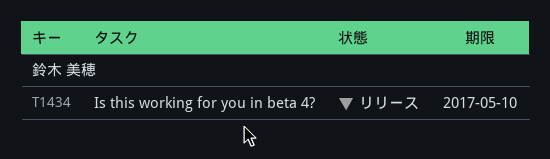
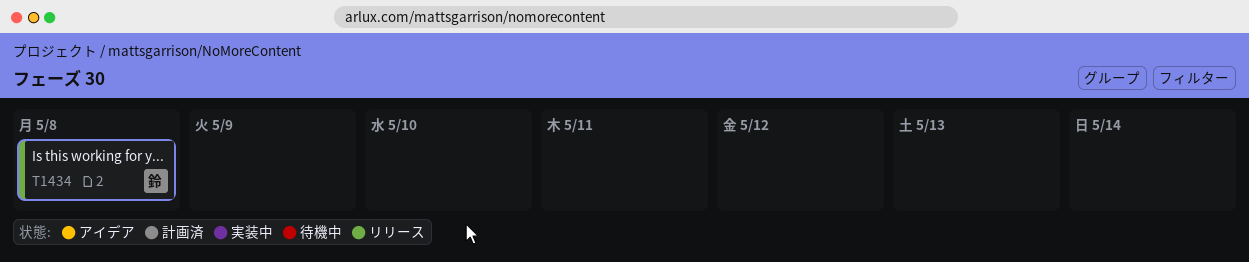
T1434, due: May 10 -> May 8

